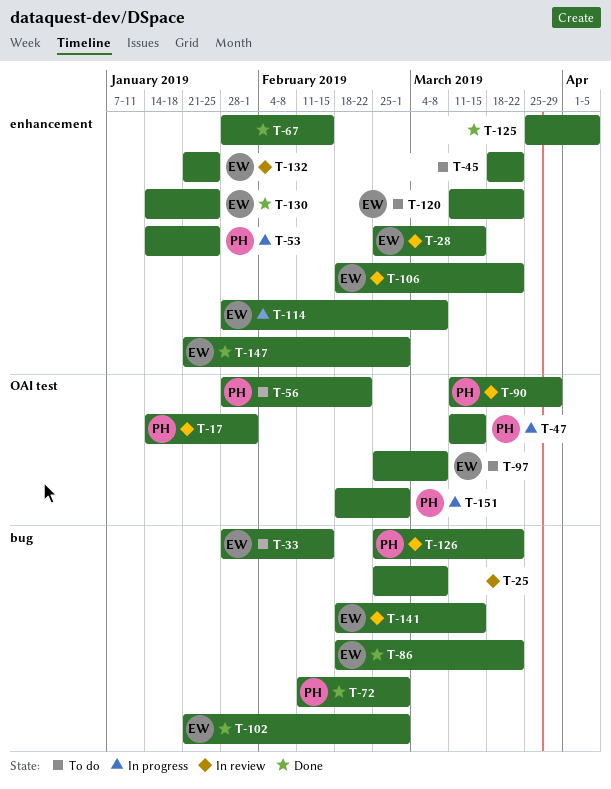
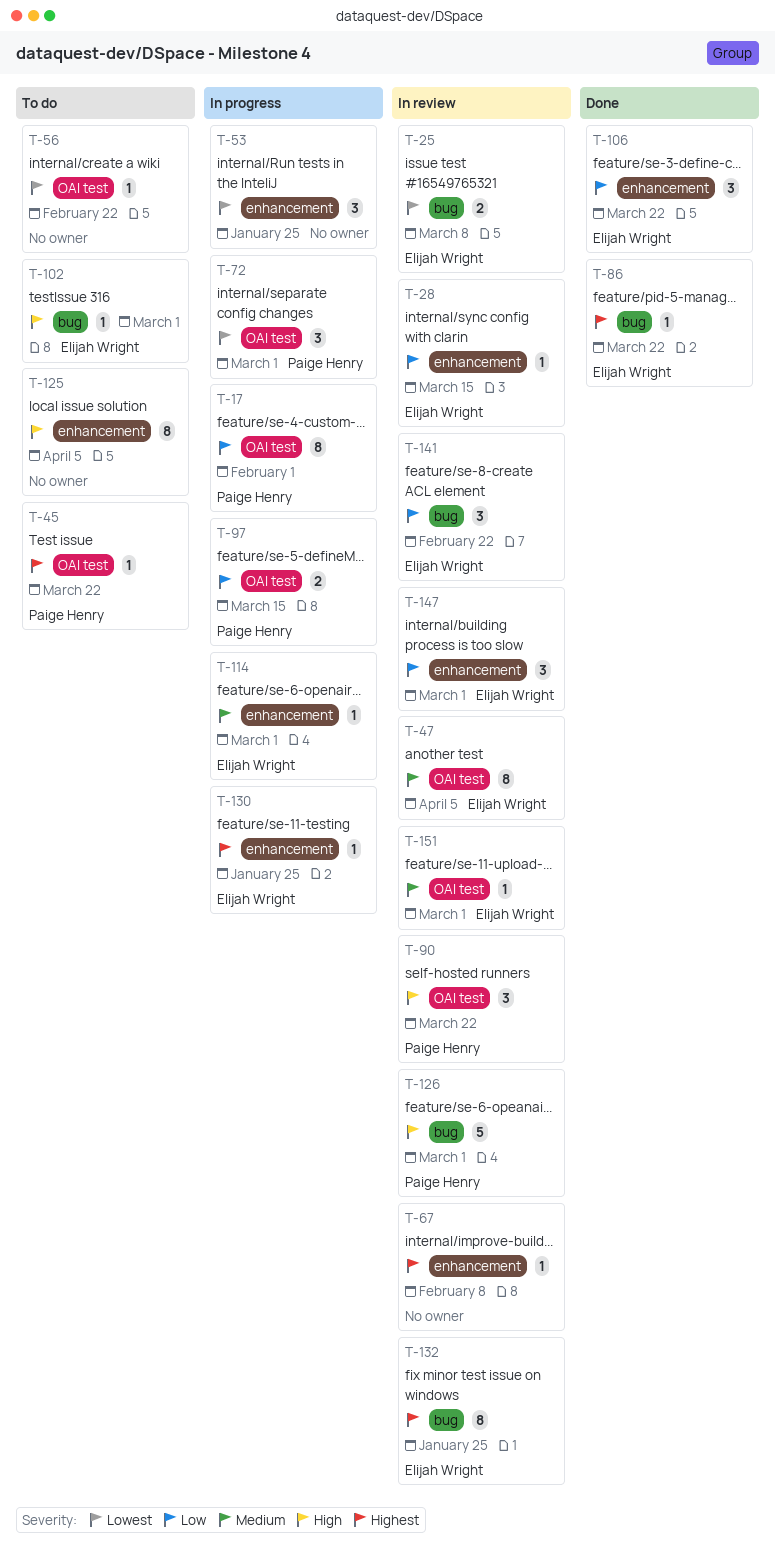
T-17, status: In review -> In progress
T-25, owner: none -> Elijah Wright
T-33: present -> none
T-45, owner: none -> Paige Henry
T-45, label: enhancement -> OAI test
T-47, status: In progress -> In review
T-47, owner: Paige Henry -> Elijah Wright
T-47, due: Mar 15 -> Apr 5
T-53, owner: Paige Henry -> none
T-56, owner: Paige Henry -> none
T-67, status: Done -> In review
T-67, due: Feb 15 -> Feb 8
T-72, status: Done -> In progress
T-72, label: bug -> OAI test
T-90, due: Mar 29 -> Mar 22
T-97, status: To do -> In progress
T-97, owner: Elijah Wright -> Paige Henry
T-97, due: Mar 8 -> Mar 15
T-102, status: Done -> To do
T-106, status: In review -> Done
T-114, due: Mar 8 -> Mar 1
T-120: present -> none
T-125, status: Done -> To do
T-126, due: Mar 22 -> Mar 1
T-130, status: Done -> In progress
T-132, label: enhancement -> bug
T-141, due: Mar 15 -> Feb 22
T-147, status: Done -> In review
T-151, status: In progress -> In review
T-151, owner: Paige Henry -> Elijah Wright

